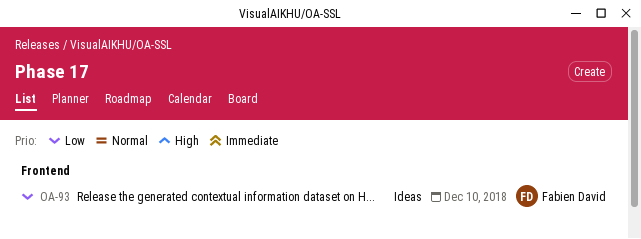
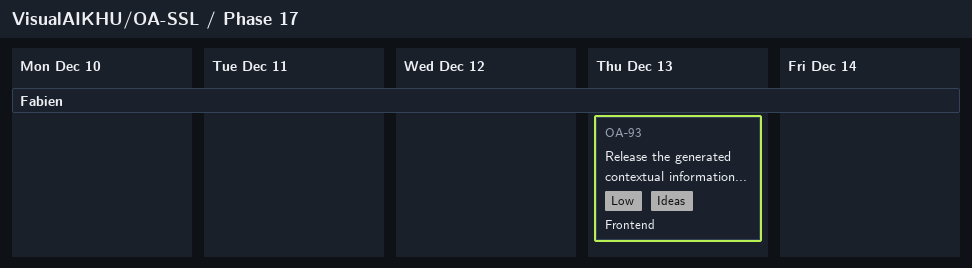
OA-93, due: Dec 10 -> Dec 13

